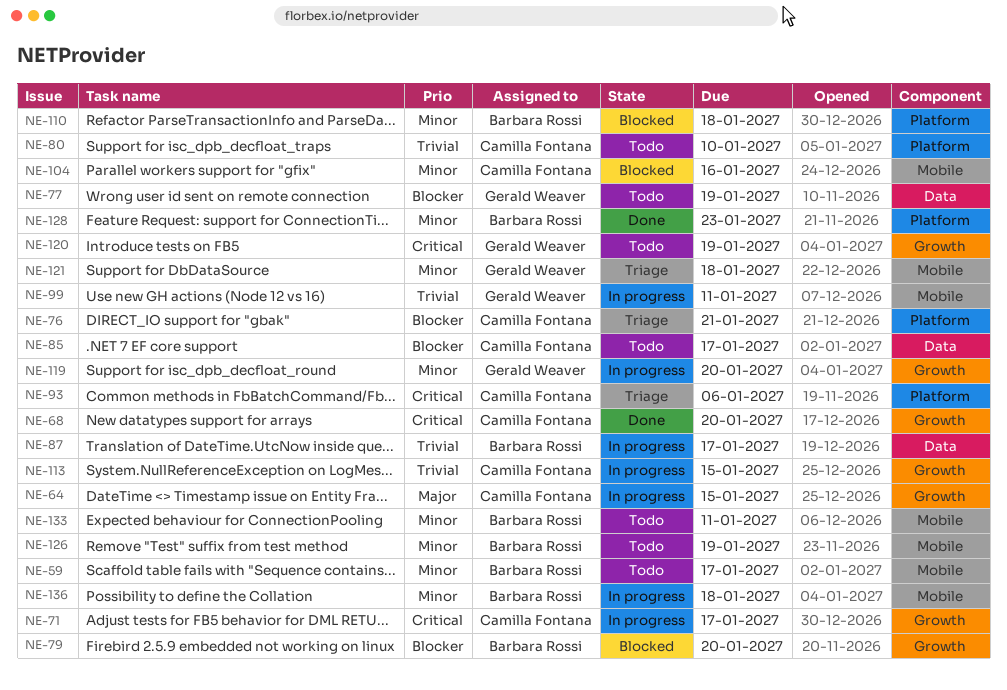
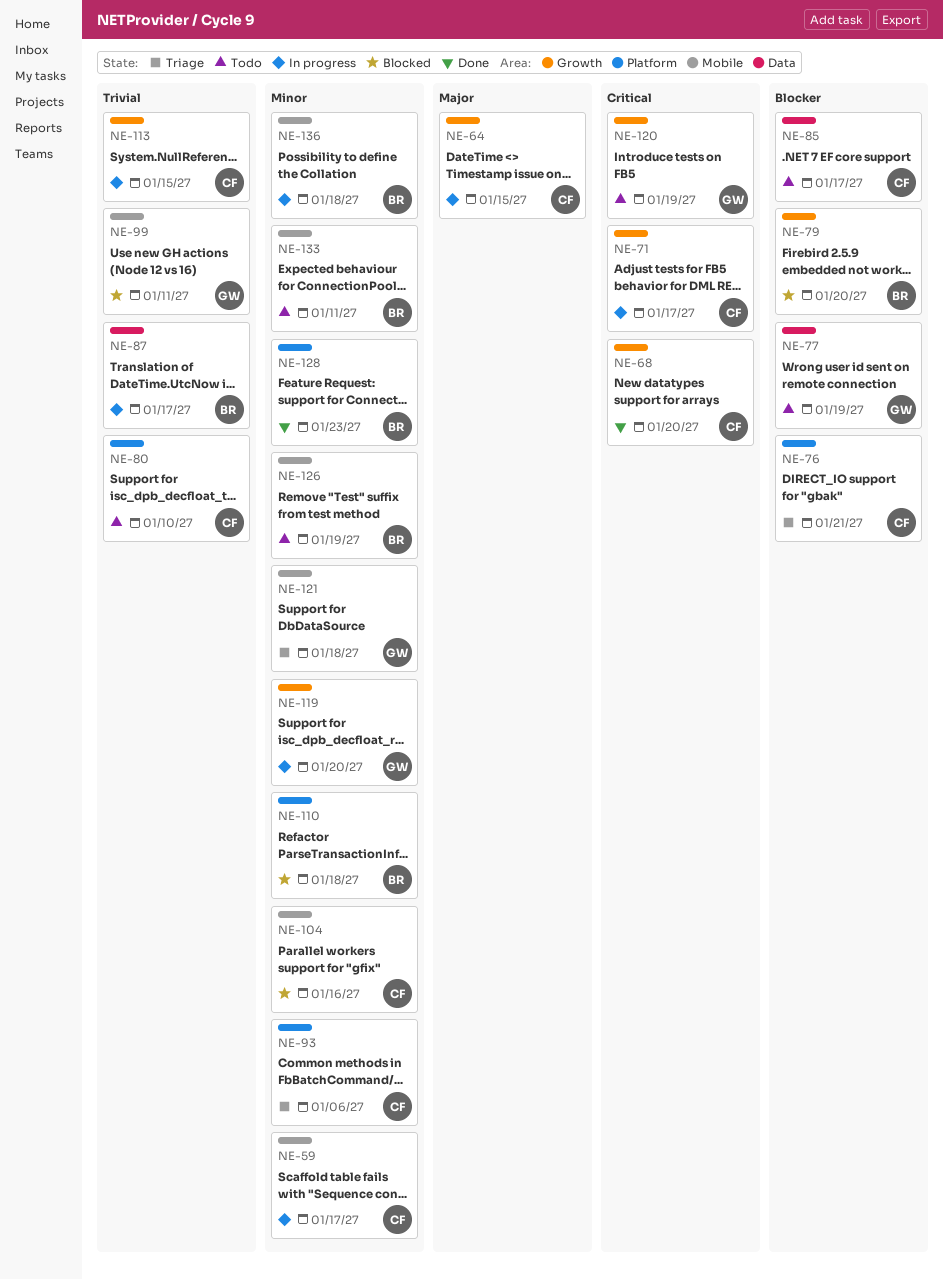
NE-59, status: Todo -> In progress
NE-59, owner: Barbara Rossi -> Camilla Fontana
NE-93, priority: Critical -> Minor
NE-99, status: In progress -> Blocked

